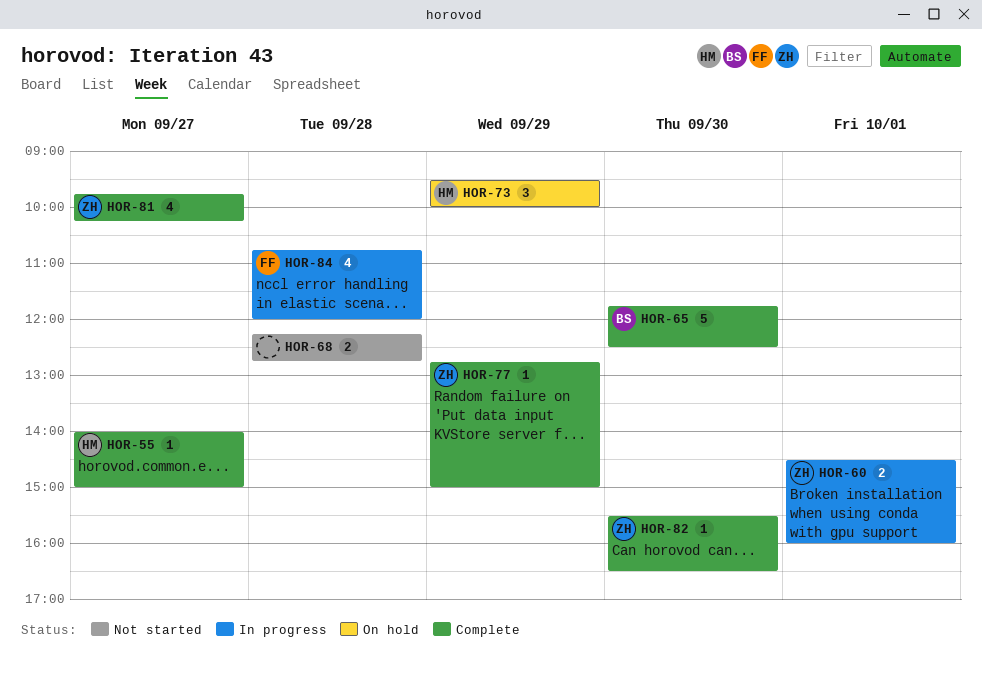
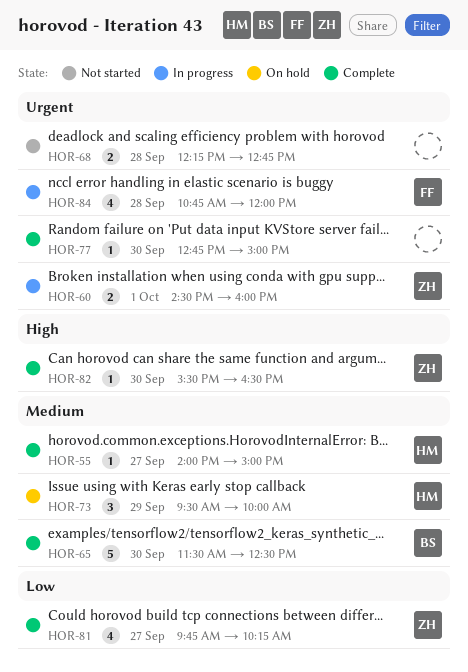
HOR-65, begins: 11:45 -> 11:30
HOR-77, owner: ZH -> none
HOR-77, day: Sep 29 -> Sep 30

